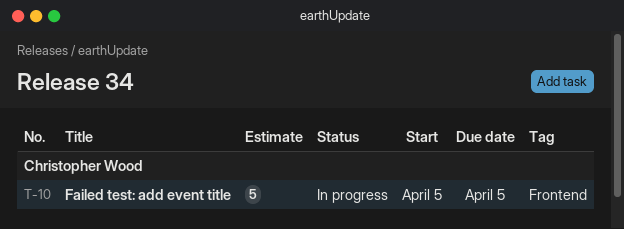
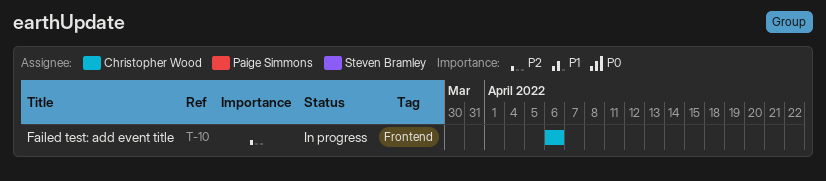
T-10, start: Apr 5 -> Apr 6
T-10, due: Apr 5 -> Apr 6

